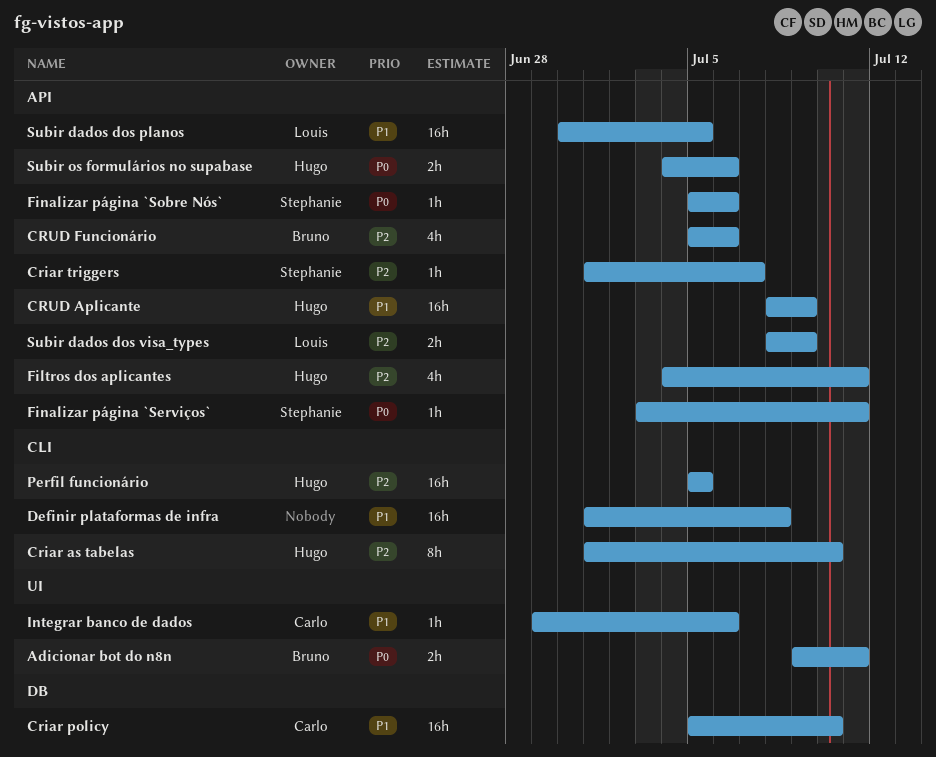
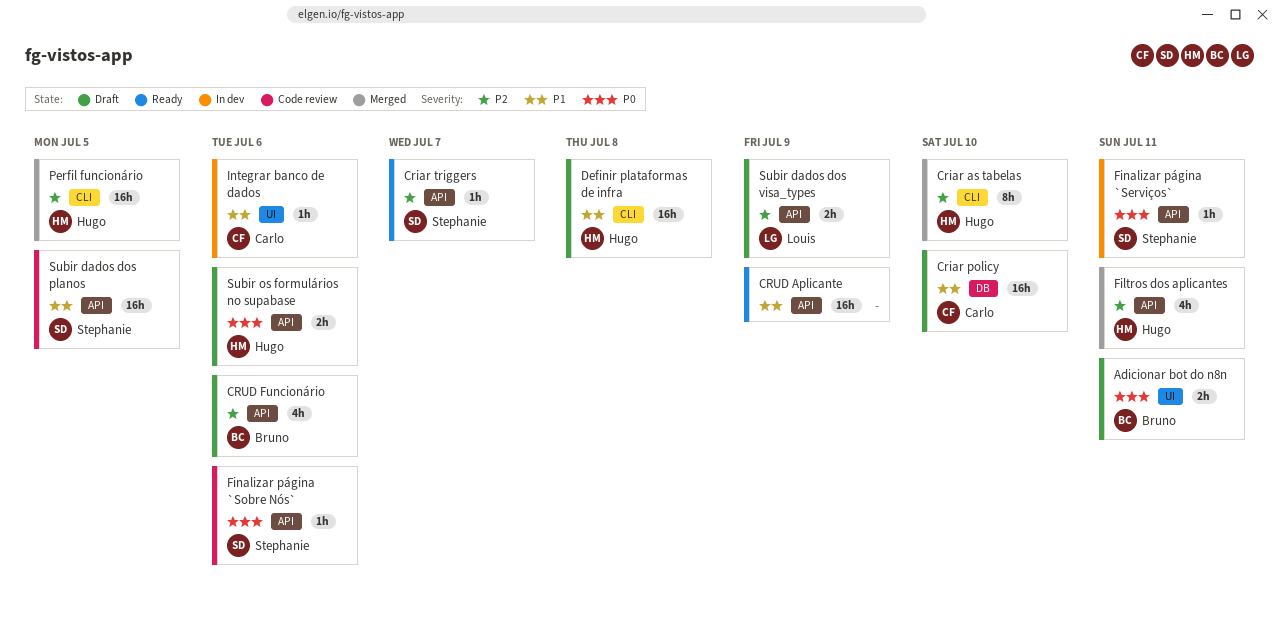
CRUD Aplicante, owner: Hugo -> none
Definir plataformas de infra, owner: none -> Hugo
Subir dados dos planos, owner: Louis -> Stephanie

